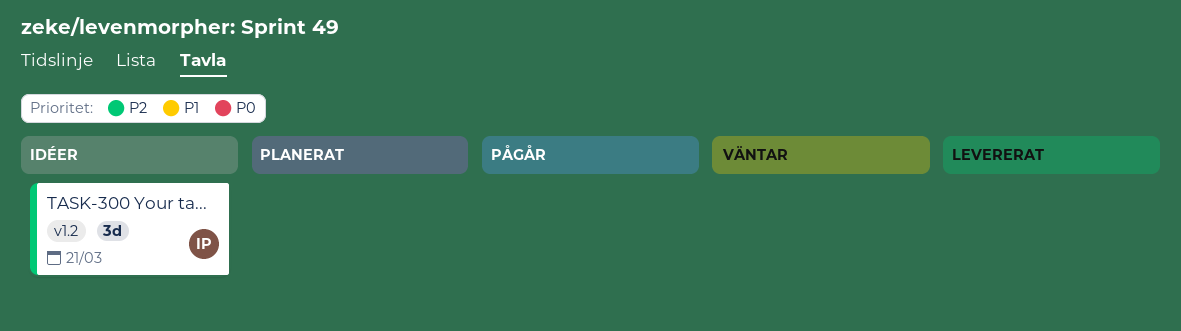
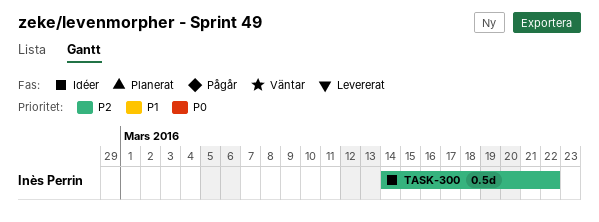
TASK-300, estimate: 3d -> 0.5d
TASK-300, due: Mar 21 -> Mar 22

